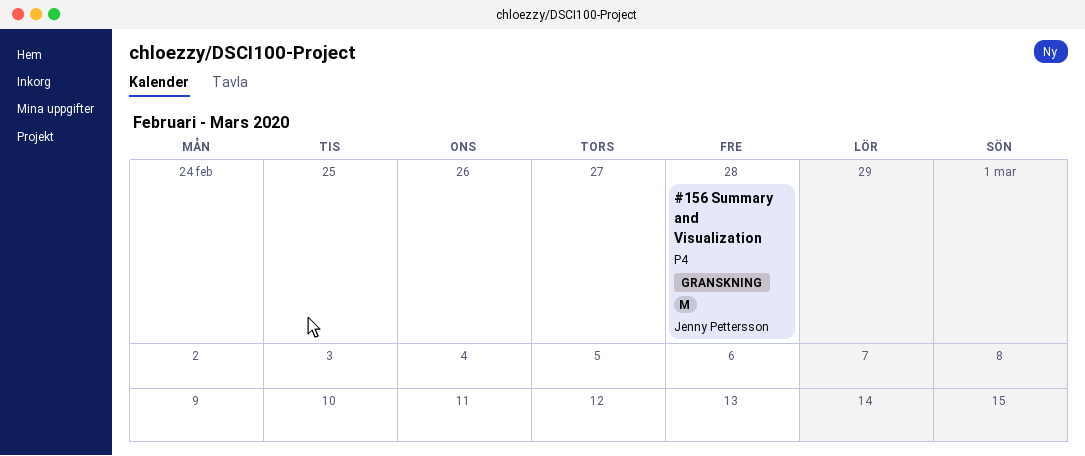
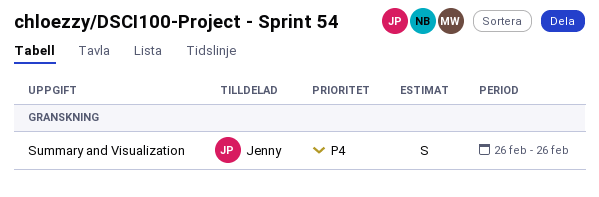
Summary and Visualization, estimate: M -> S
Summary and Visualization, due: Feb 28 -> Feb 26

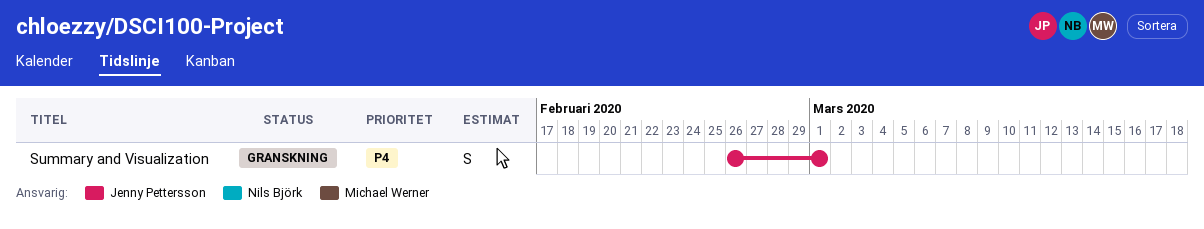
Summary and Visualization, due: Feb 26 -> Mar 1

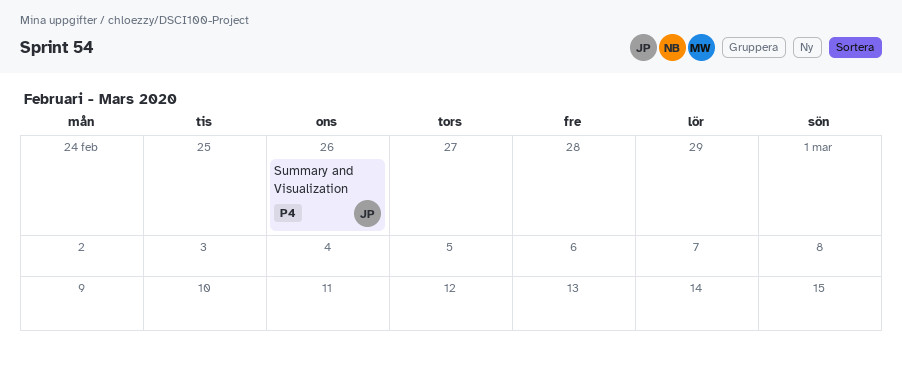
Summary and Visualization, due: Mar 1 -> Feb 26

